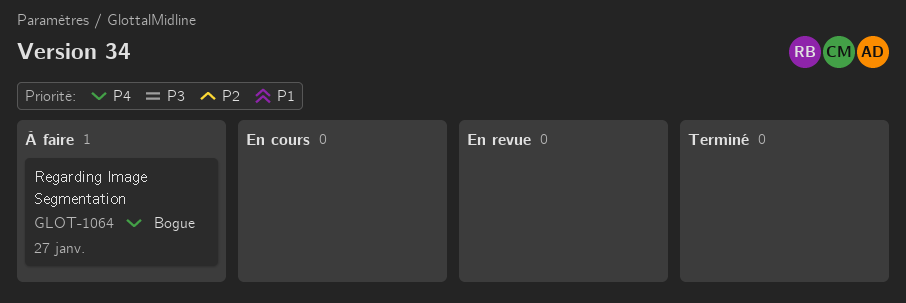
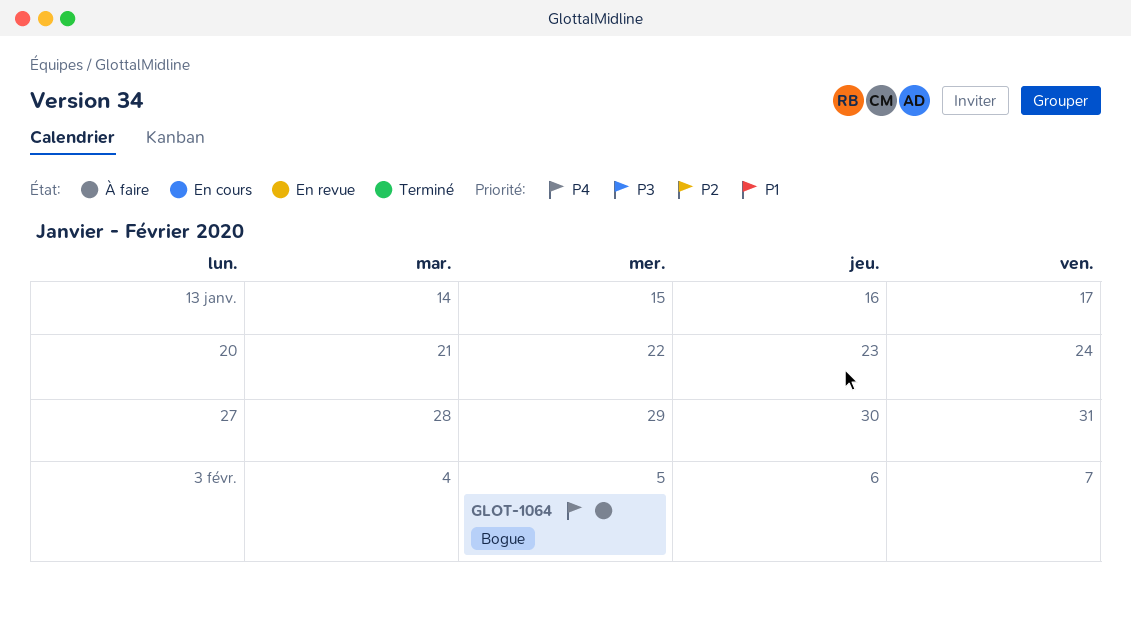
GLOT-1064, due: Jan 27 -> Feb 5

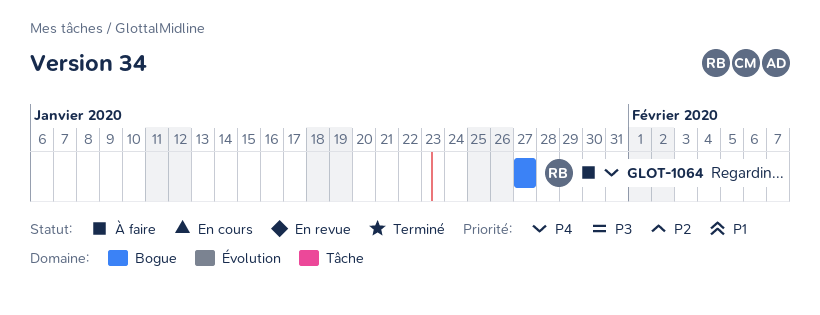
GLOT-1064, due: Feb 5 -> Jan 27

